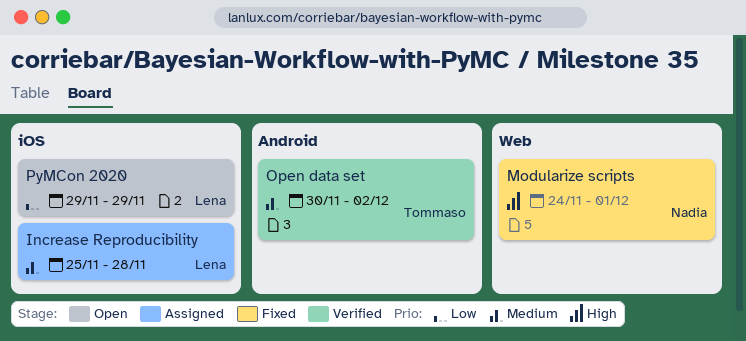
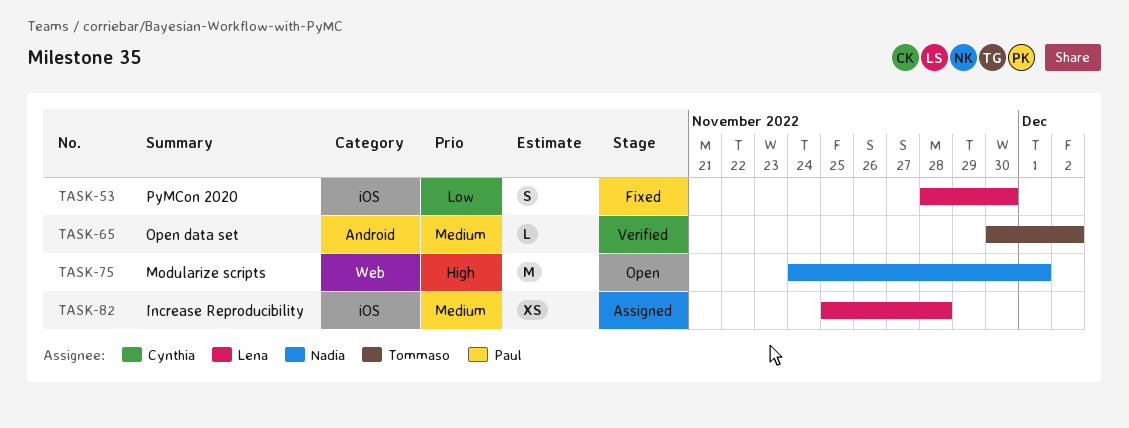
Modularize scripts, status: Fixed -> Open
PyMCon 2020, status: Open -> Fixed
PyMCon 2020, start: Nov 29 -> Nov 28
PyMCon 2020, due: Nov 29 -> Nov 30

